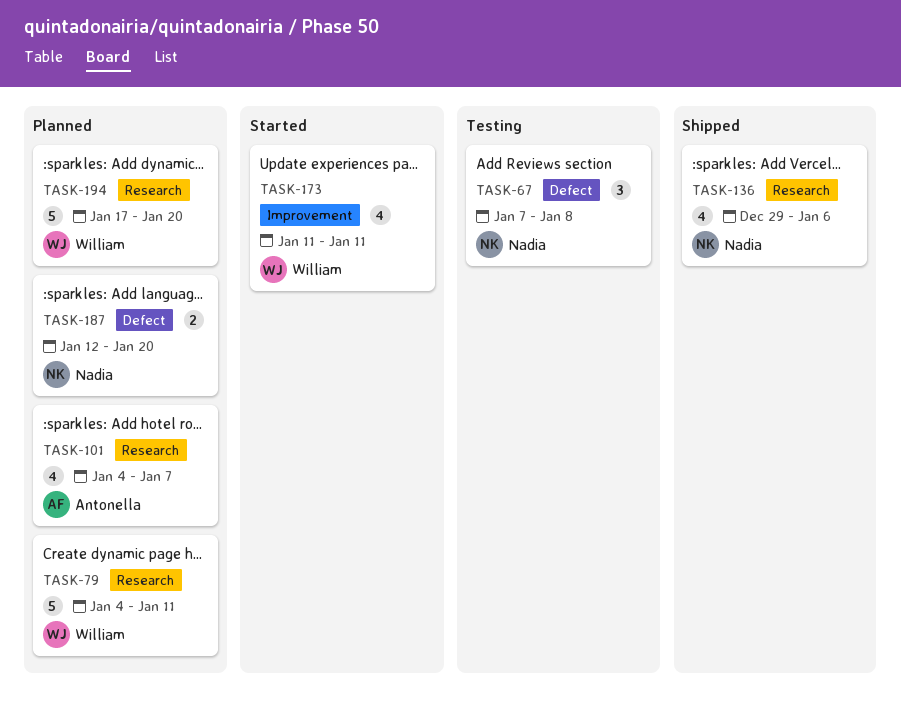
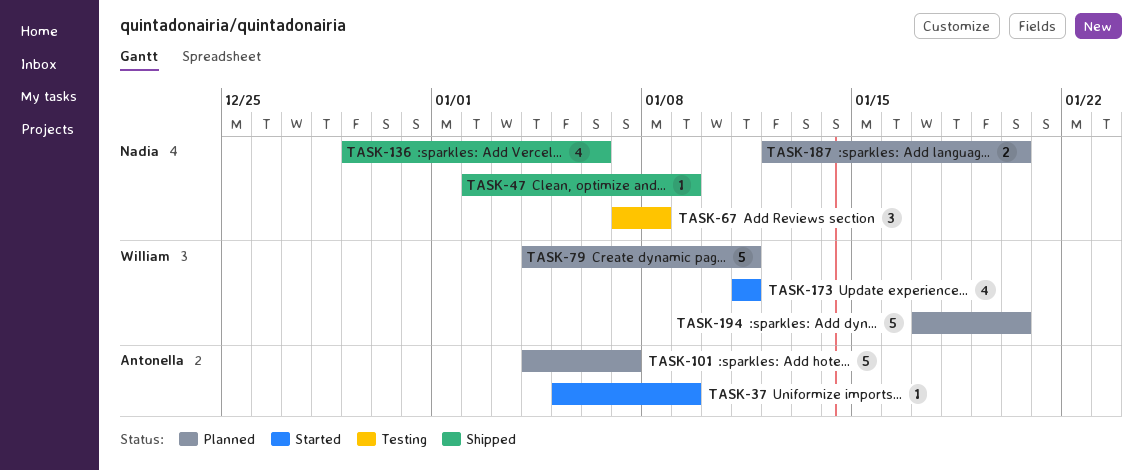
TASK-37: none -> present
TASK-47: none -> present
TASK-101, estimate: 4 -> 5

